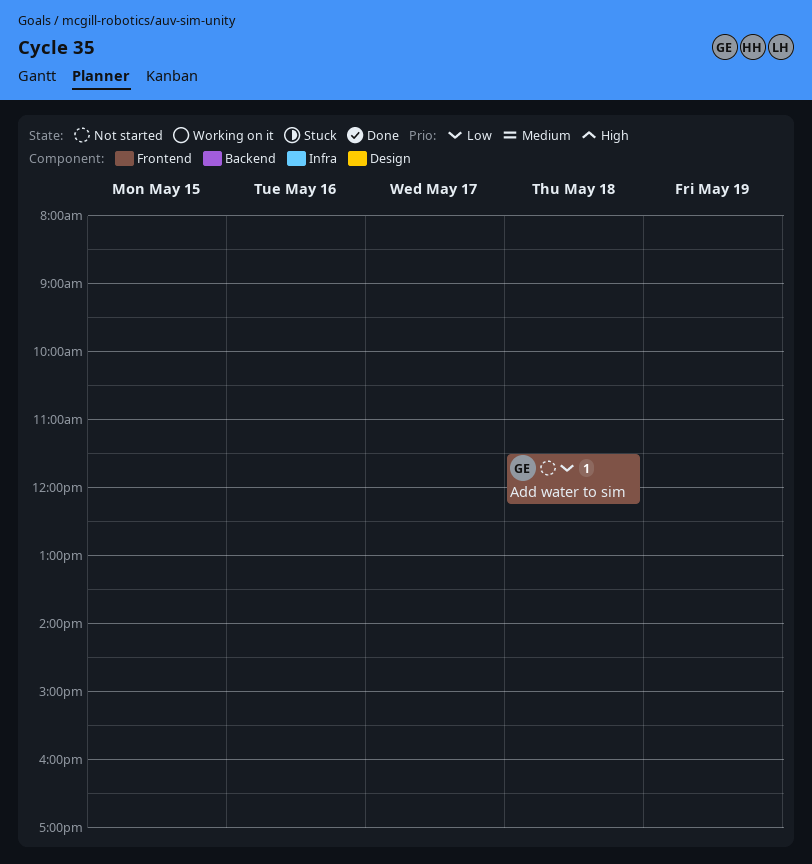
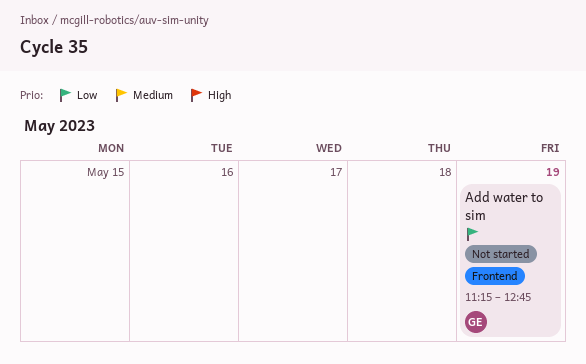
Add water to sim, day: May 18 -> May 19
Add water to sim, begins: 11:30 -> 11:15
Add water to sim, ends: 12:15 -> 12:45

